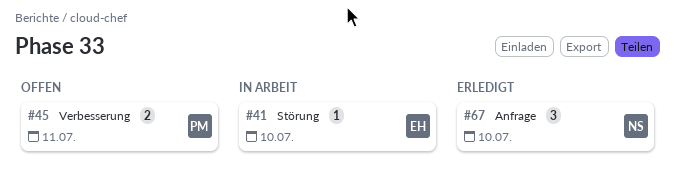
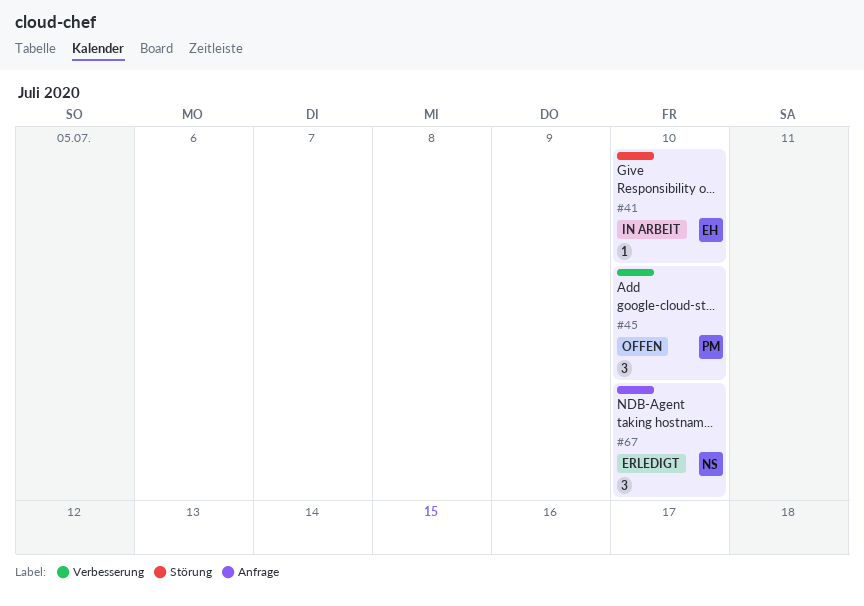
#45, estimate: 2 -> 3
#45, due: Jul 11 -> Jul 10

